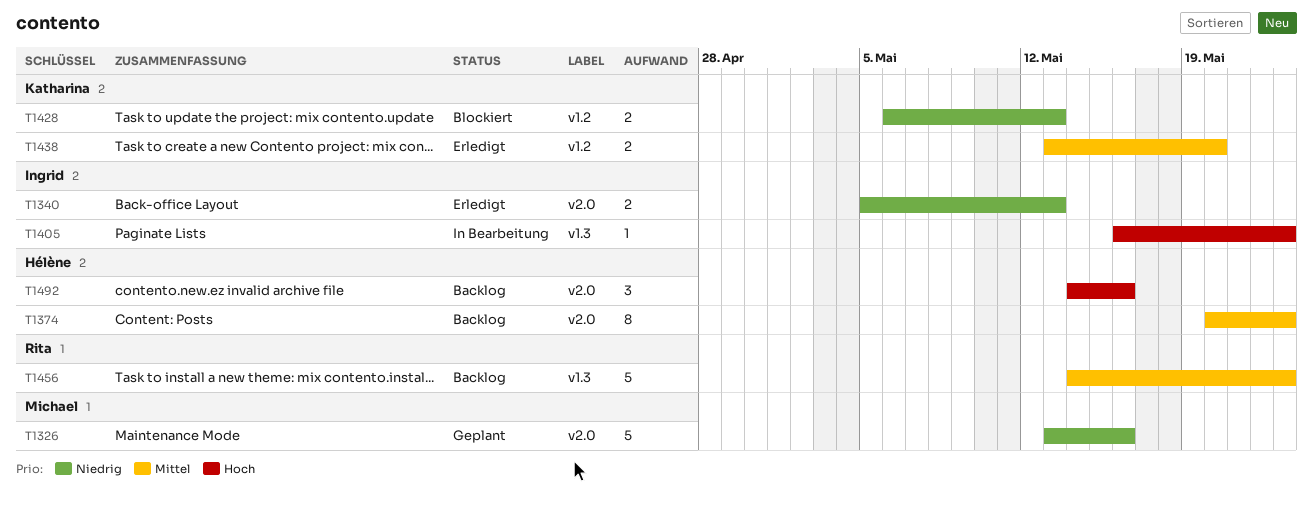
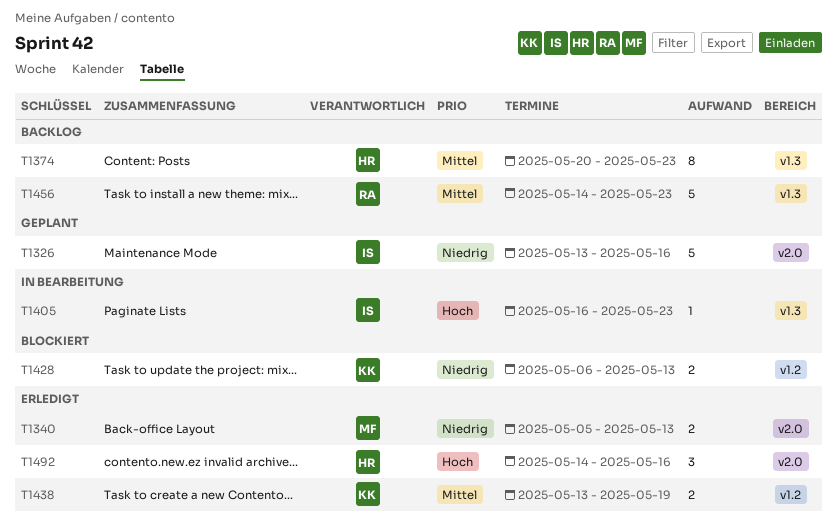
T1326, owner: Michael -> Ingrid
T1340, owner: Ingrid -> Michael
T1374, label: v2.0 -> v1.3
T1438, due: May 20 -> May 19
T1492, status: Backlog -> Erledigt

